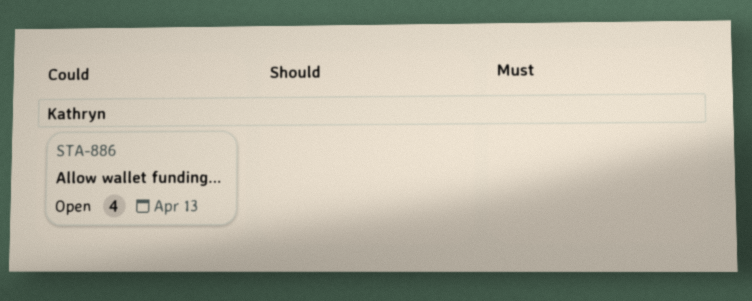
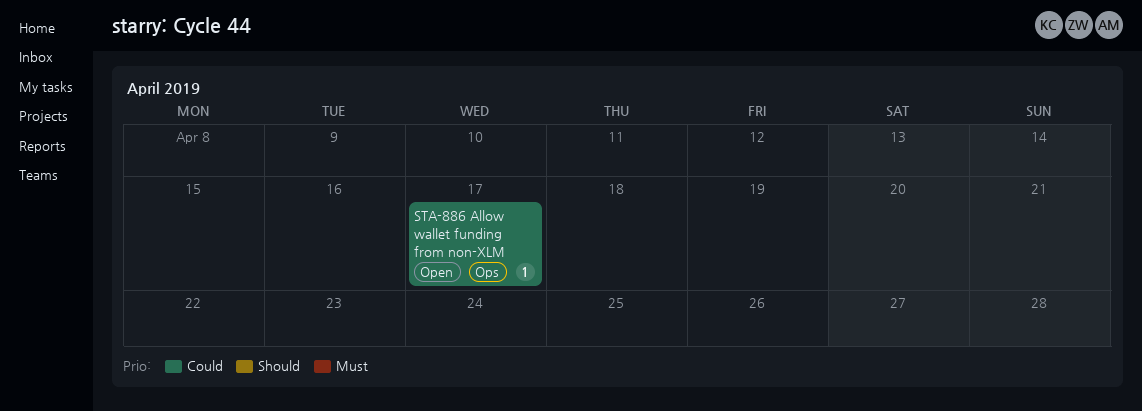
STA-886, estimate: 4 -> 1
STA-886, due: Apr 13 -> Apr 17

